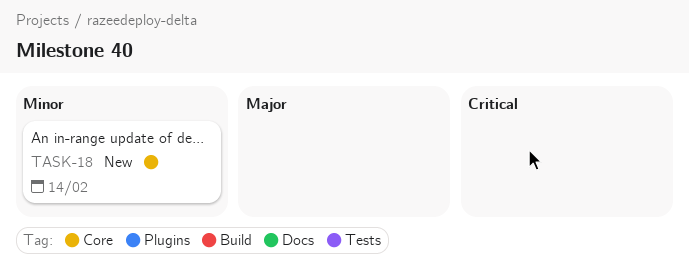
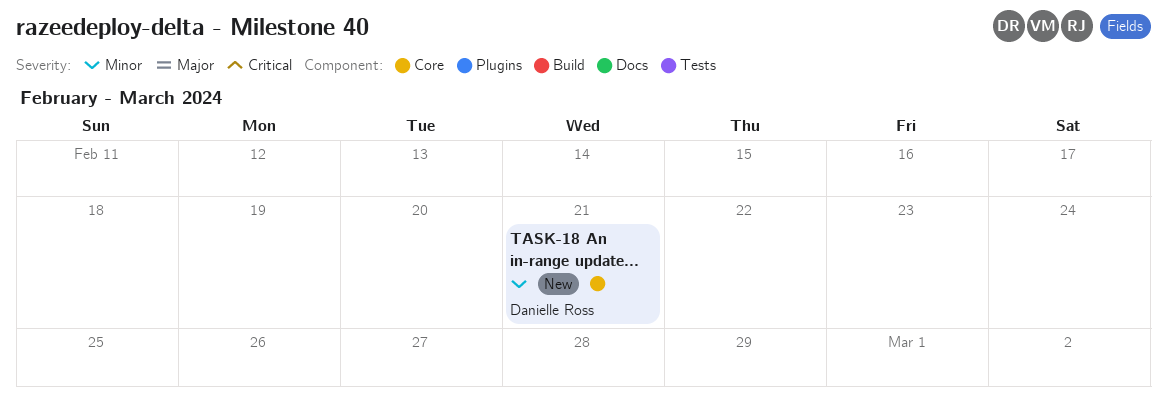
TASK-18, due: Feb 14 -> Feb 21

